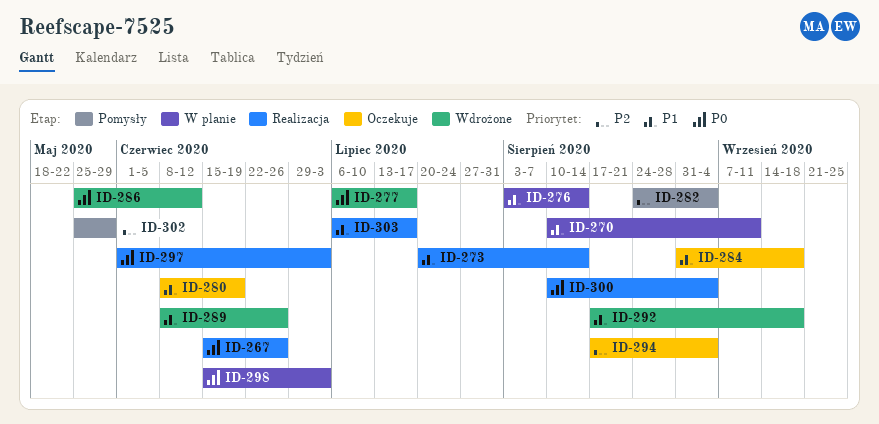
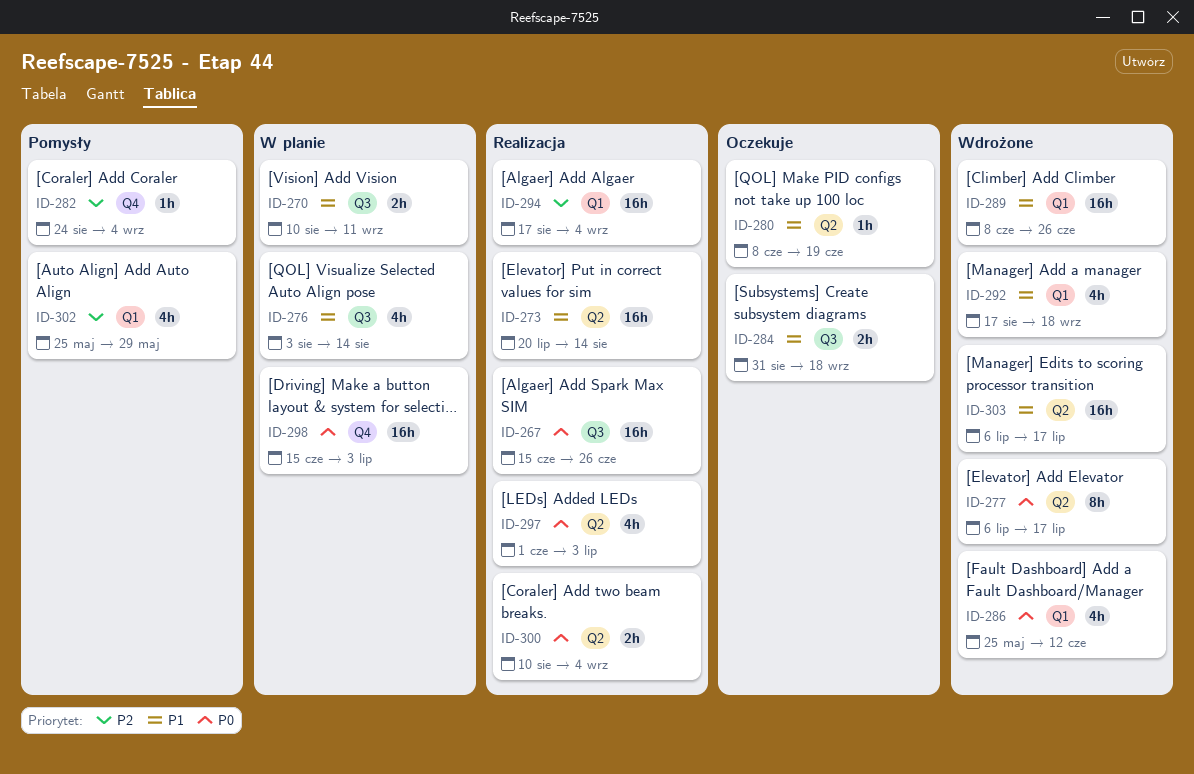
ID-294, status: Oczekuje -> Realizacja
ID-303, status: Realizacja -> Wdrożone

